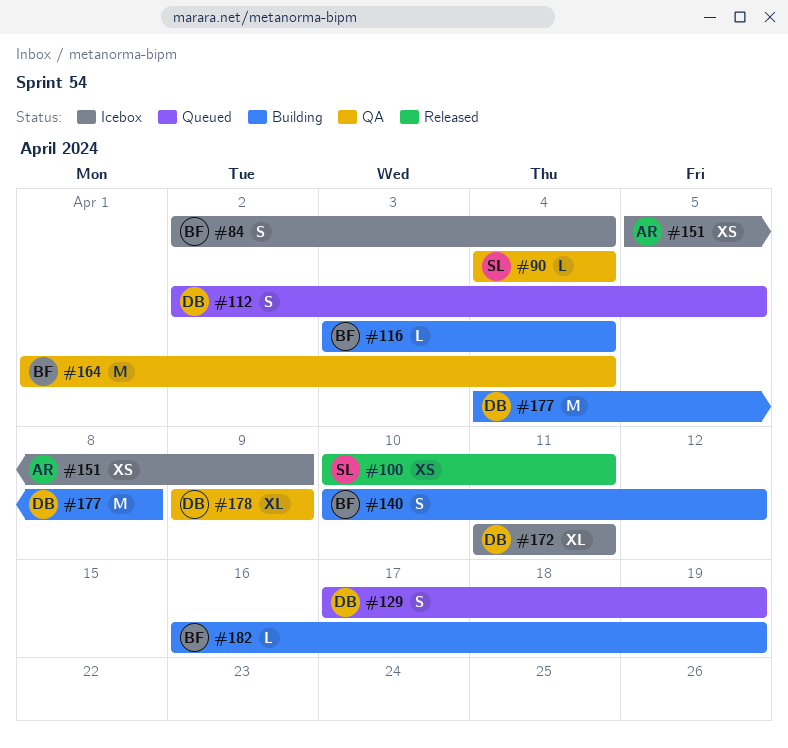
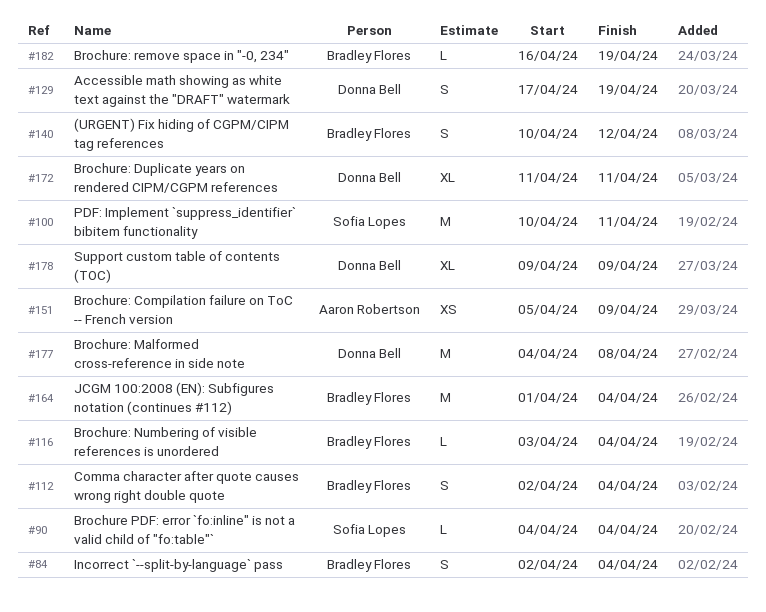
#100, estimate: XS -> M
#112, owner: Donna Bell -> Bradley Flores
#112, due: Apr 5 -> Apr 4

